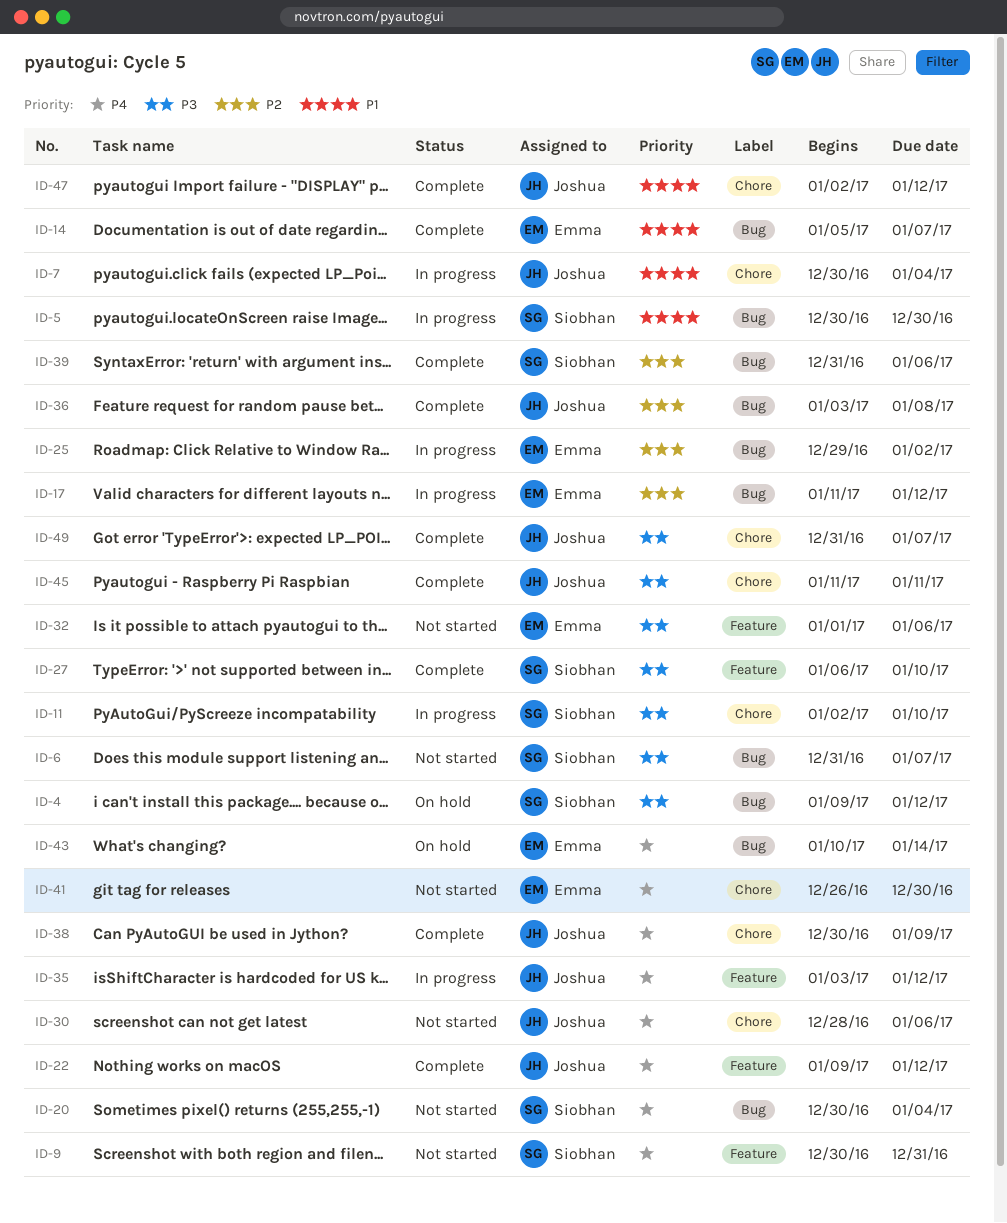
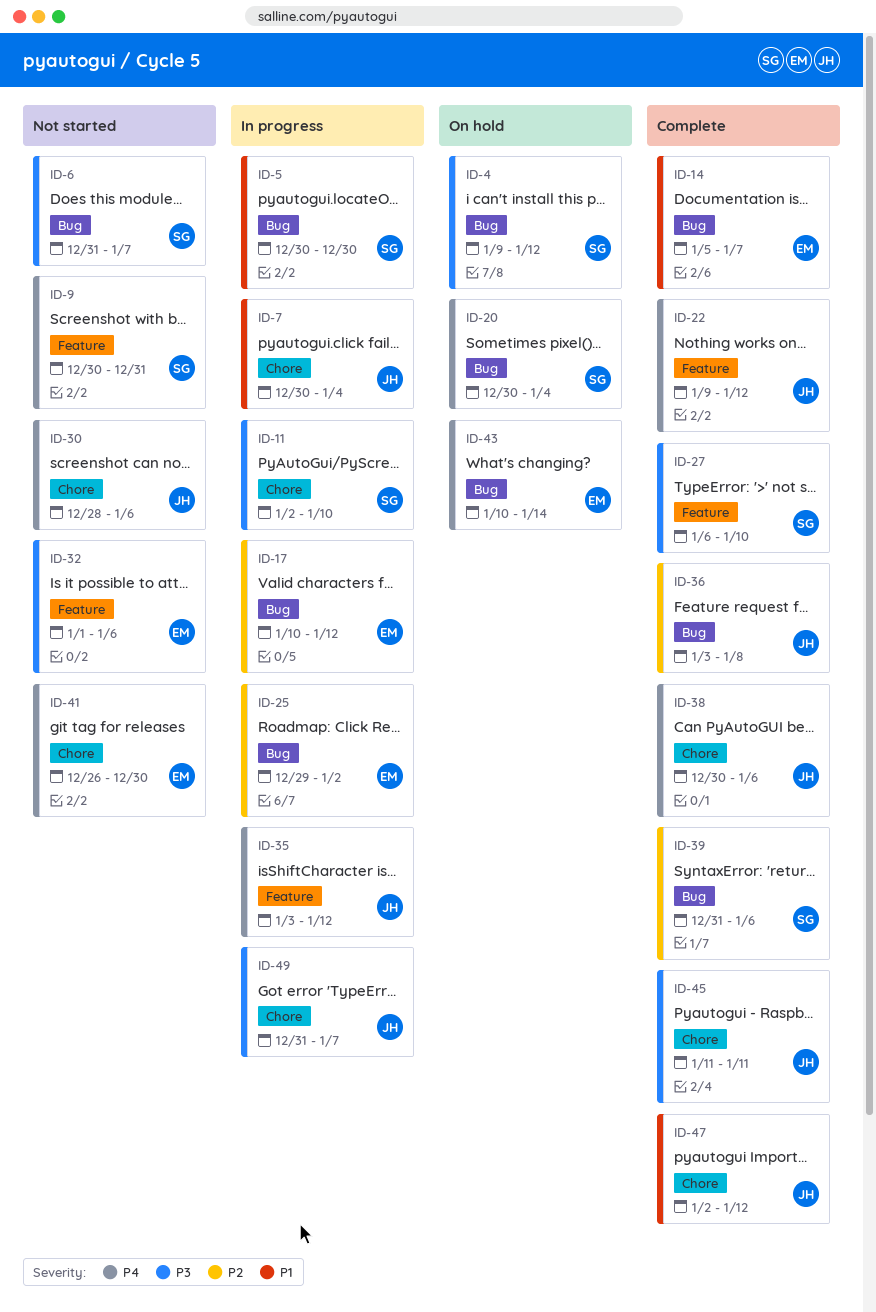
ID-17, start: Jan 11 -> Jan 10
ID-20, status: Not started -> On hold
ID-38, due: Jan 9 -> Jan 6
ID-49, status: Complete -> In progress

